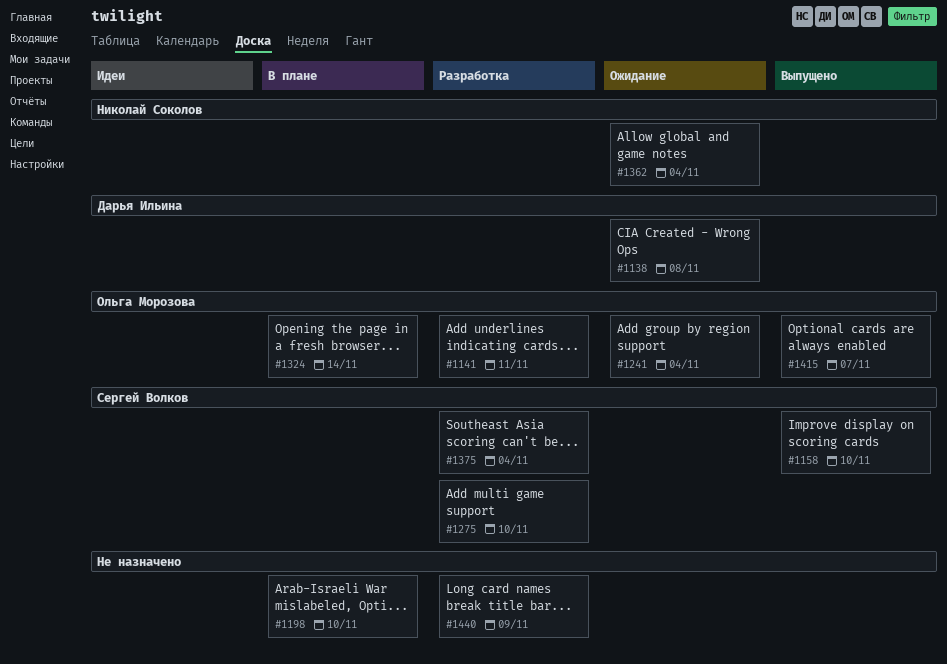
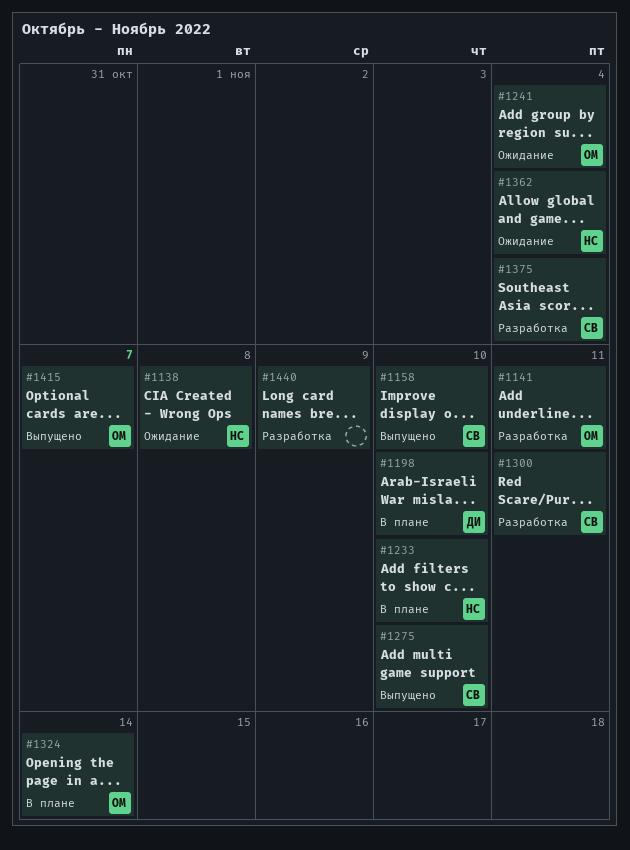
#1138, owner: Дарья Ильина -> Николай Соколов
#1198, owner: none -> Дарья Ильина
#1233: none -> present
#1275, status: Разработка -> Выпущено
#1300: none -> present

